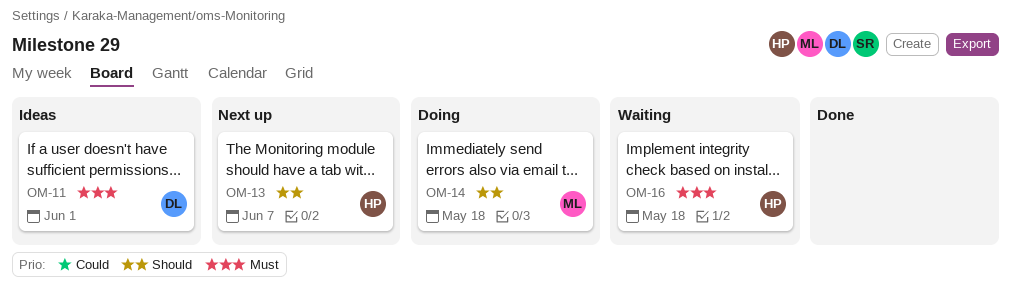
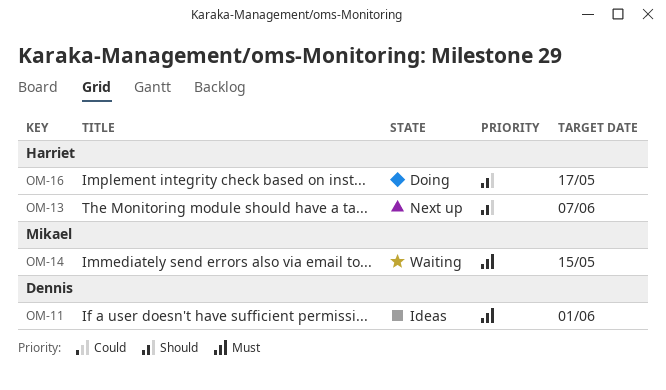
OM-14, status: Doing -> Waiting
OM-14, priority: Should -> Must
OM-14, due: May 18 -> May 15
OM-16, status: Waiting -> Doing
OM-16, priority: Must -> Should
OM-16, due: May 18 -> May 17

